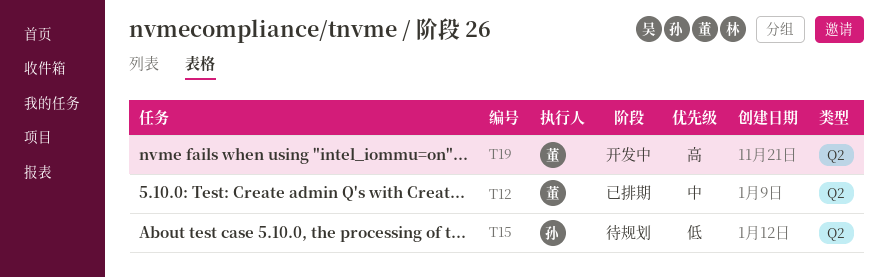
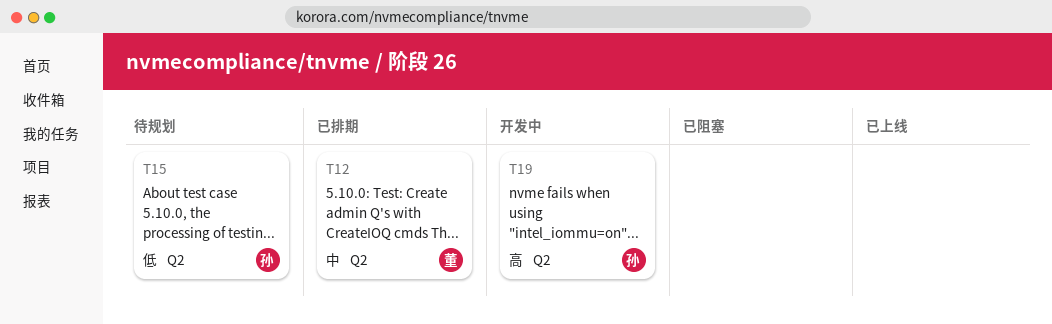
T19, owner: 董 -> 孙

